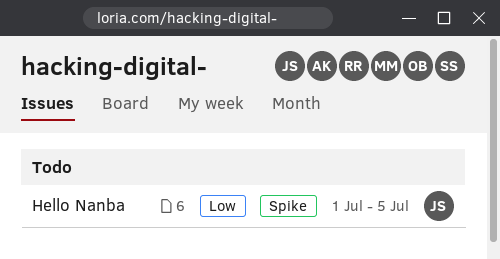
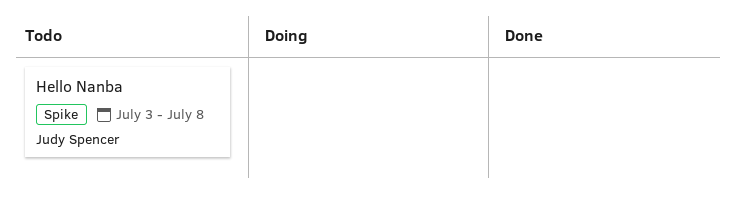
Hello Nanba, start: Jul 1 -> Jul 3
Hello Nanba, due: Jul 5 -> Jul 8

